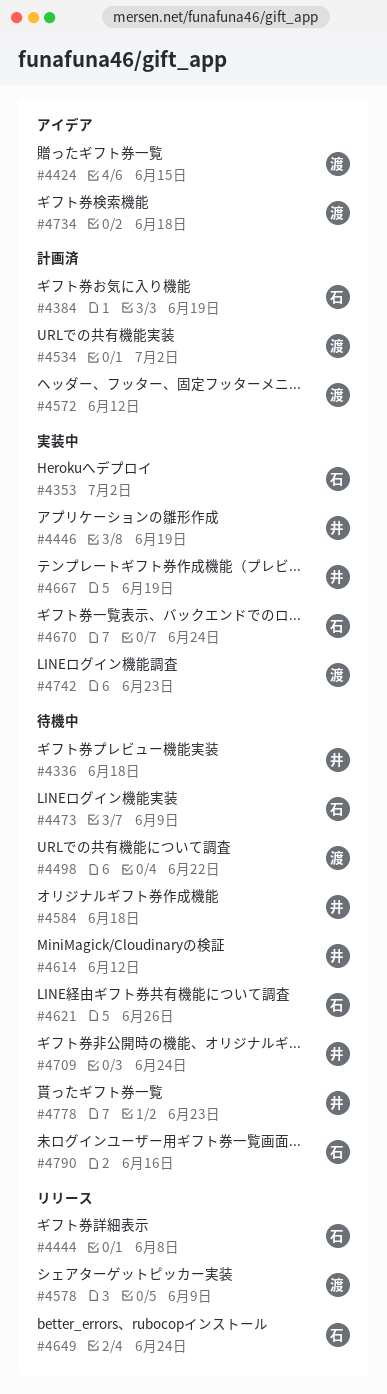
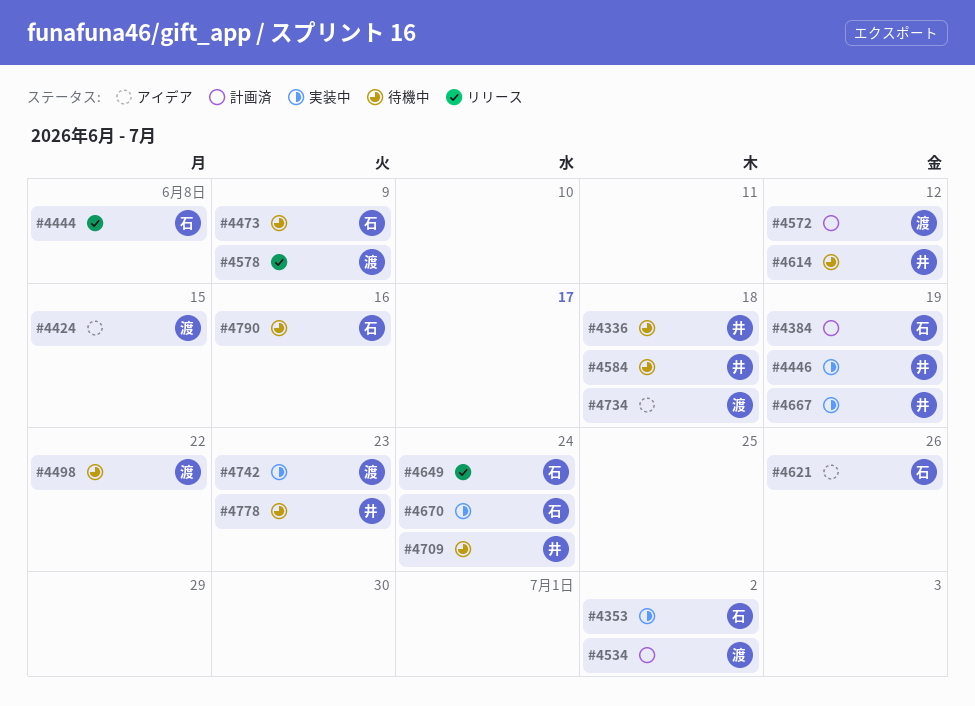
#4621, status: 待機中 -> アイデア

